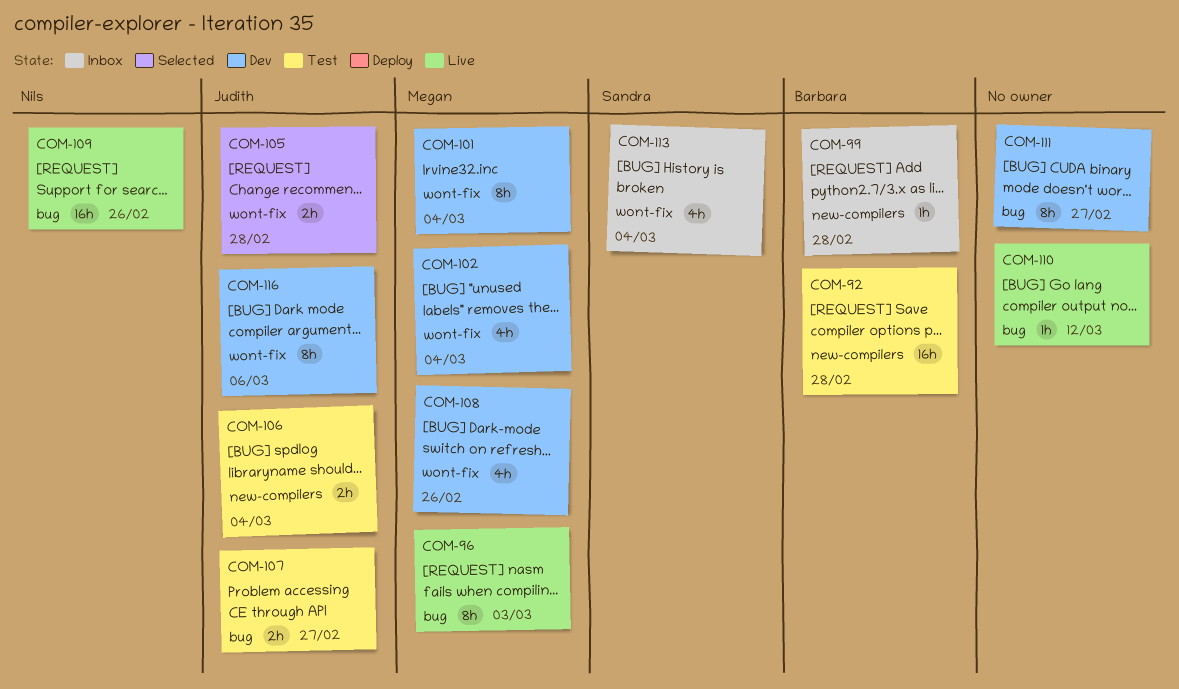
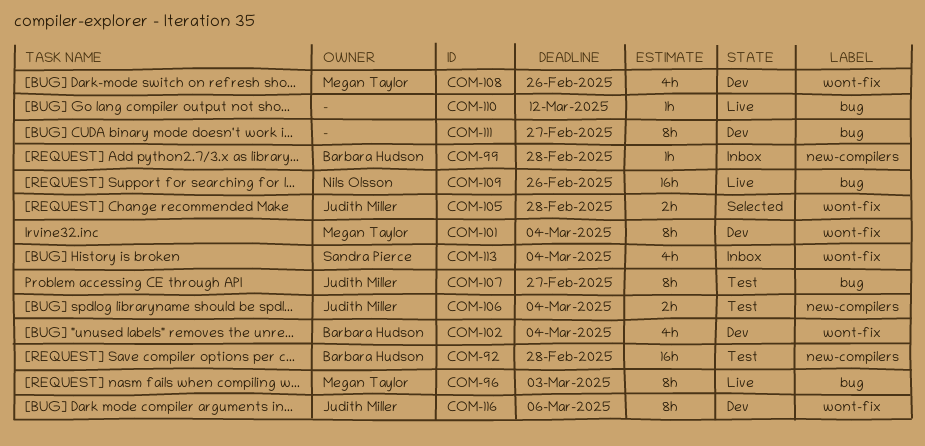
COM-102, owner: Megan Taylor -> Barbara Hudson
COM-107, estimate: 2h -> 8h

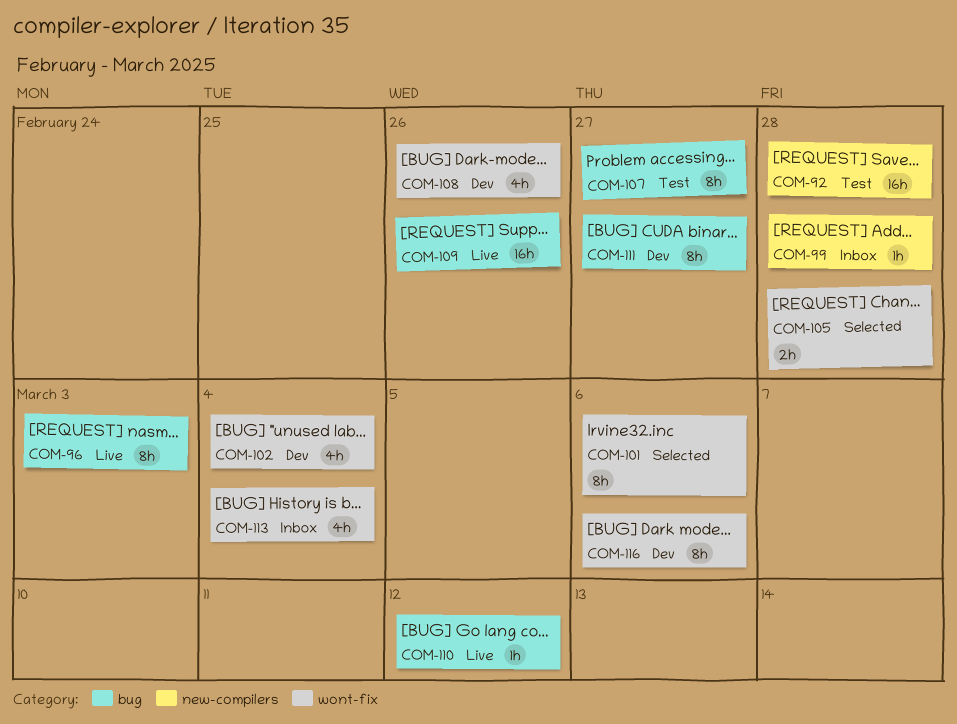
COM-101, status: Dev -> Selected
COM-101, due: Mar 4 -> Mar 6
COM-106: present -> none

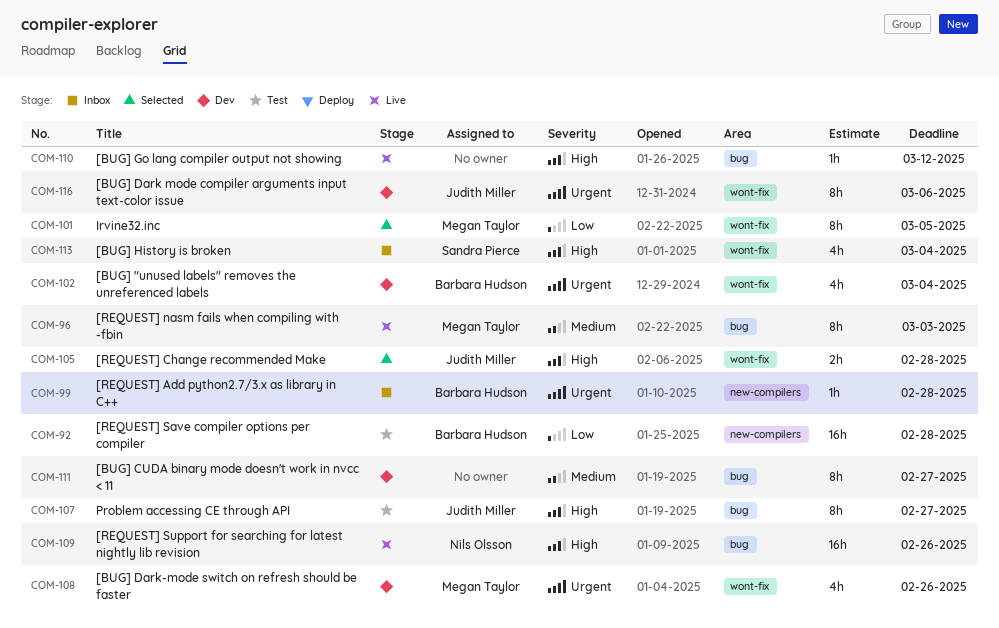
COM-101, due: Mar 6 -> Mar 5

